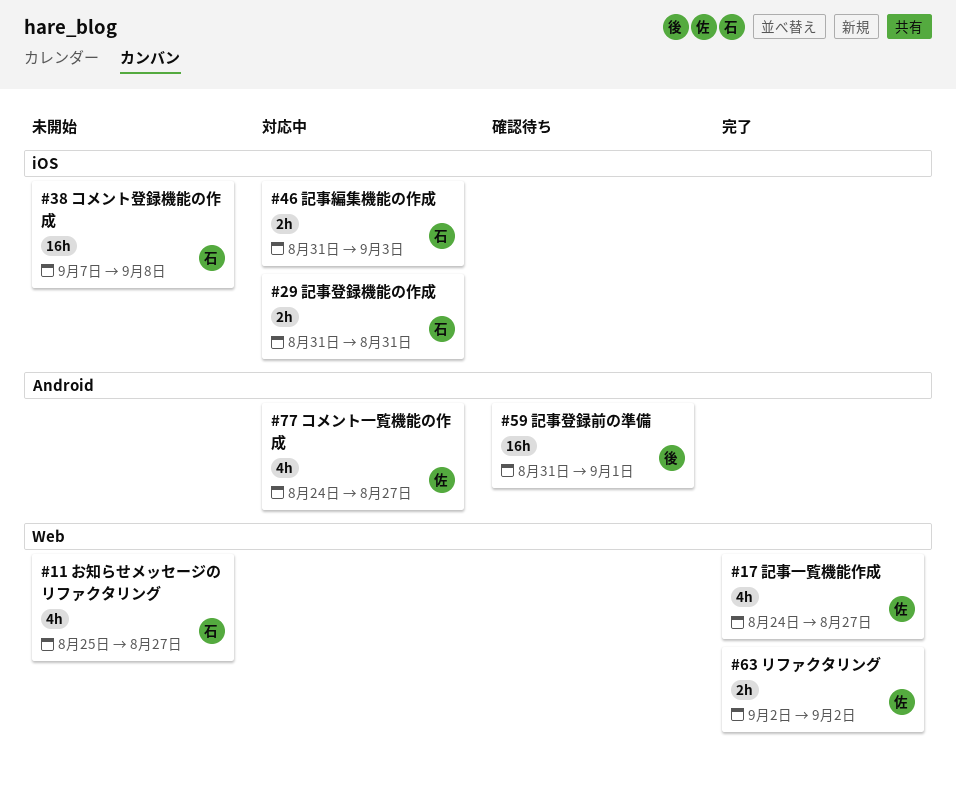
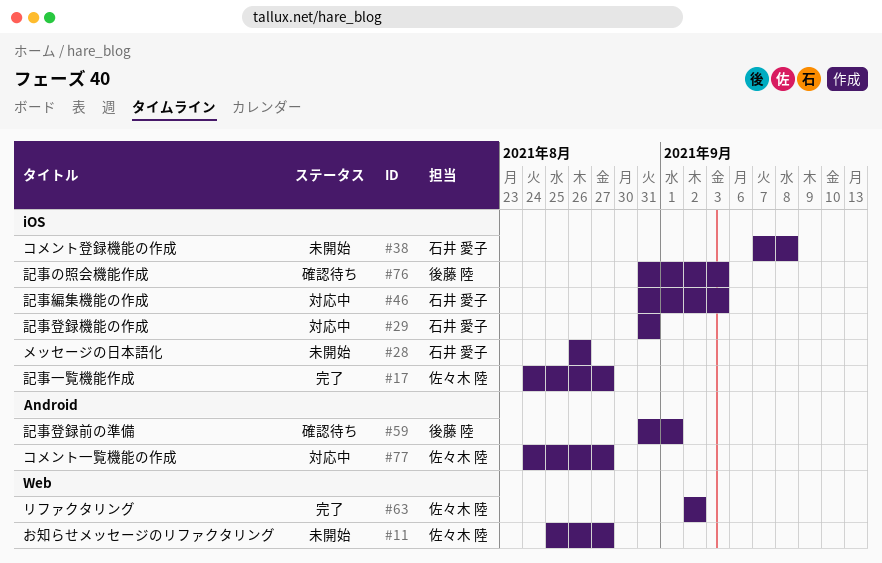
#11, owner: 石井 愛子 -> 佐々木 陸
#17, label: Web -> iOS
#28: none -> present
#76: none -> present

